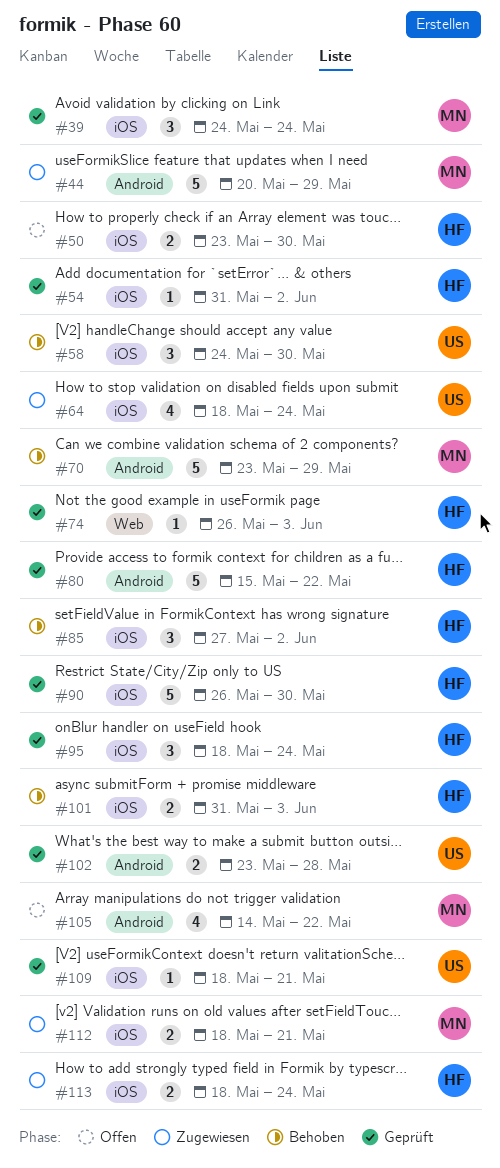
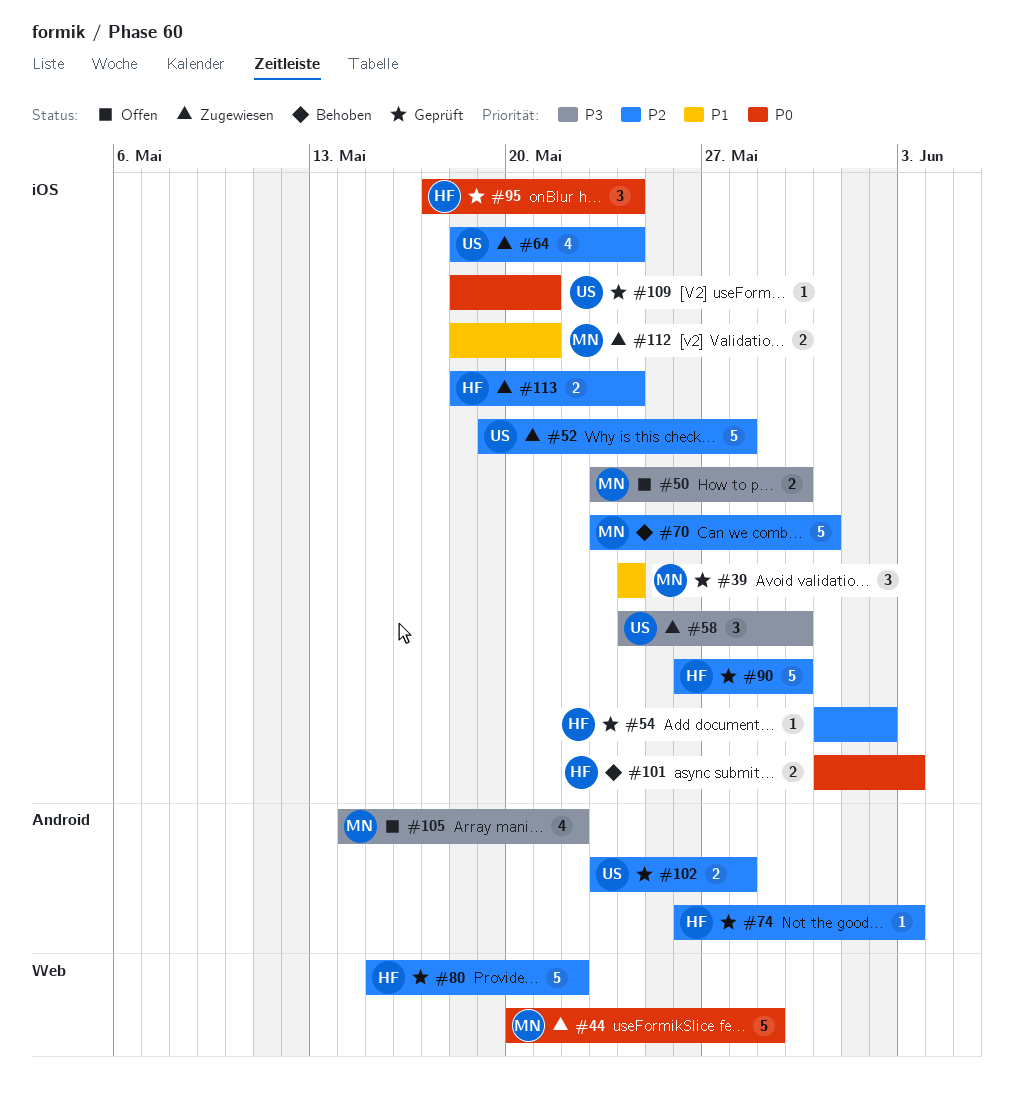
#44, label: Android -> Web
#50, owner: HF -> MN
#52: none -> present
#58, status: Behoben -> Zugewiesen
#70, label: Android -> iOS
#70, due: May 29 -> May 31
#74, label: Web -> Android
#80, label: Android -> Web
#85: present -> none
#95, start: May 18 -> May 17

